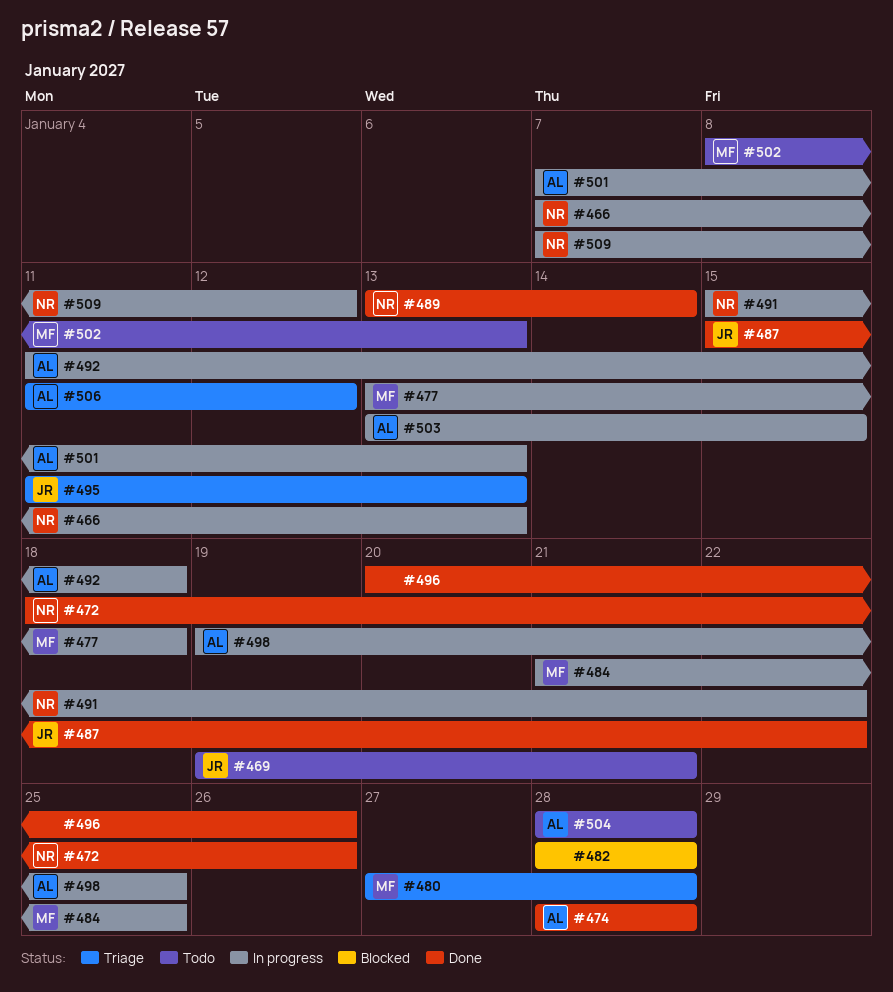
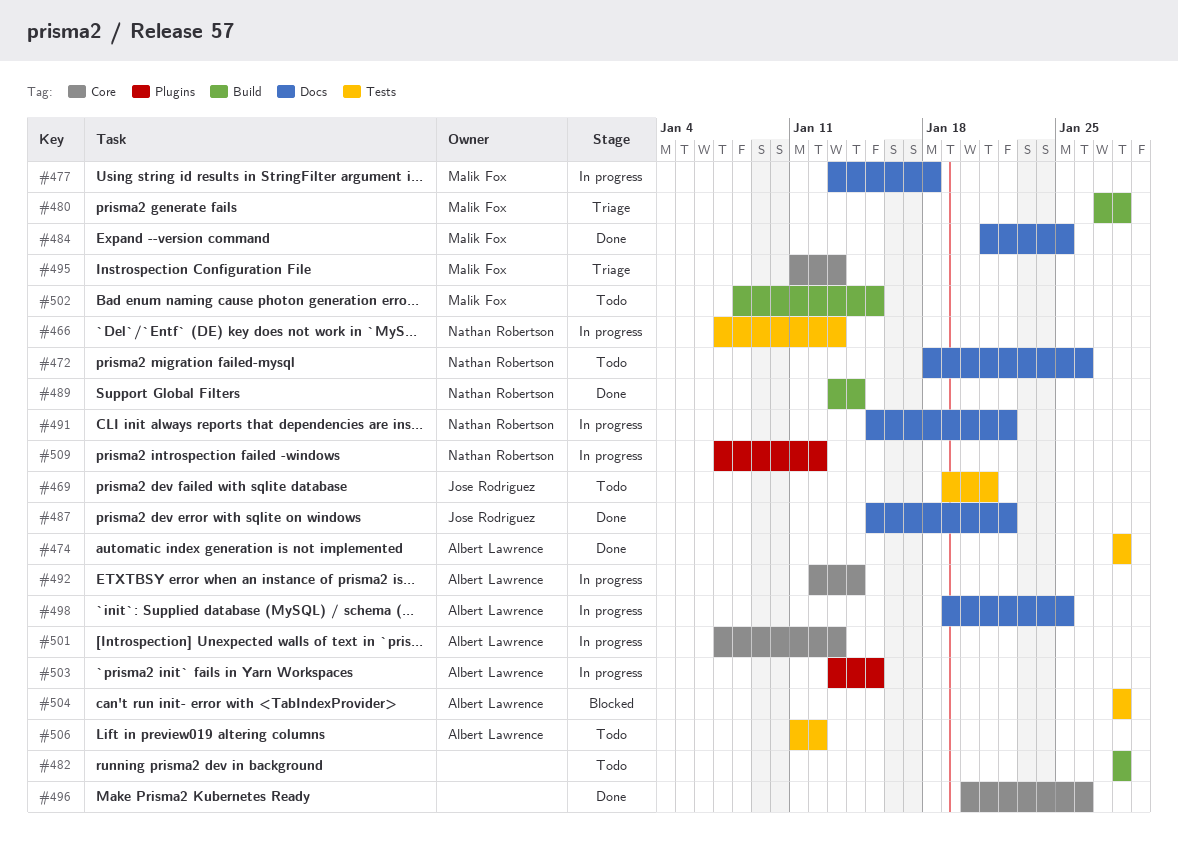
#472, status: Done -> Todo
#482, status: Blocked -> Todo
#484, status: In progress -> Done
#492, start: Jan 11 -> Jan 12
#492, due: Jan 18 -> Jan 14
#495, owner: Jose Rodriguez -> Malik Fox
#502, due: Jan 13 -> Jan 15
#504, status: Todo -> Blocked
#506, status: Triage -> Todo

